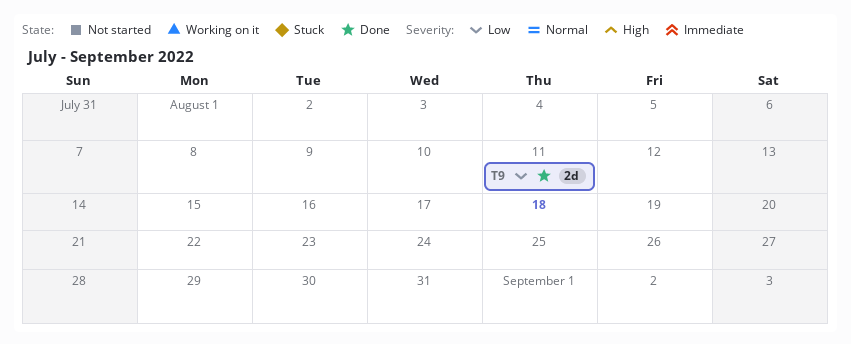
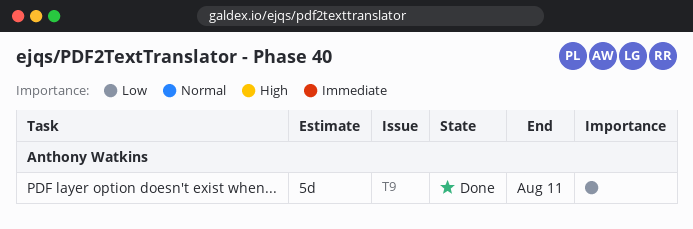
T9, estimate: 2d -> 5d

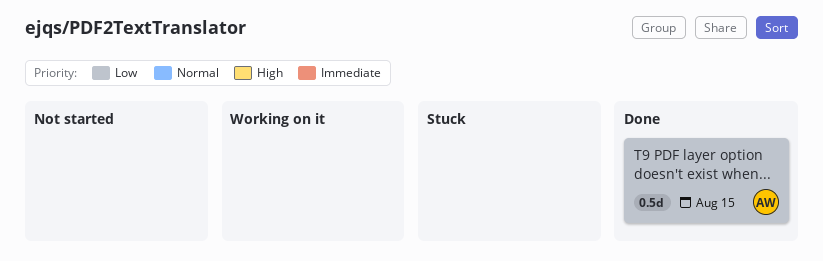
T9, estimate: 5d -> 0.5d
T9, due: Aug 11 -> Aug 15

